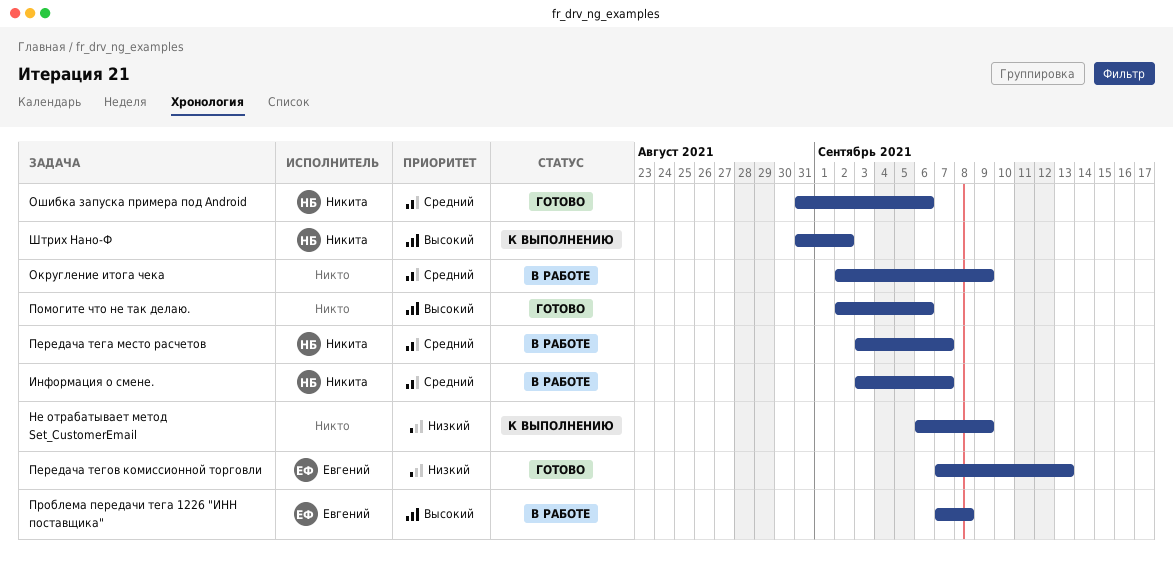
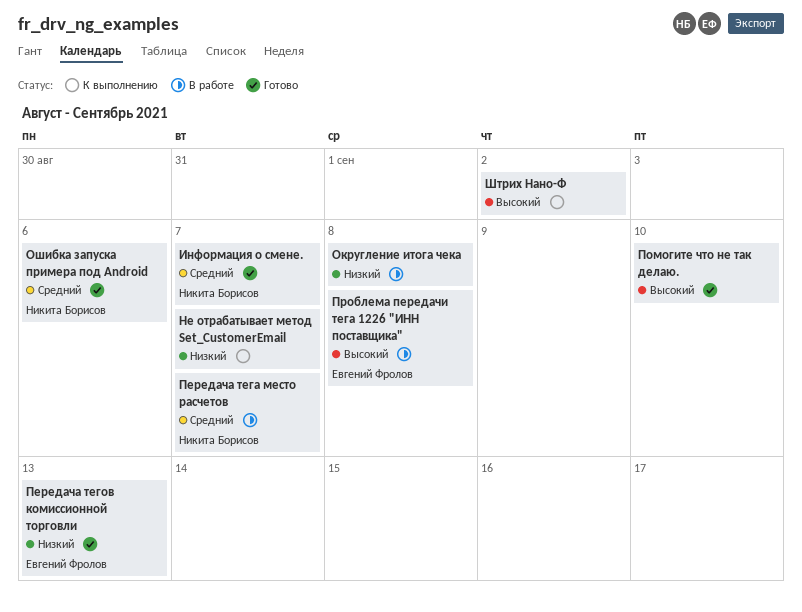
Информация о смене., status: В работе -> Готово
Не отрабатывает метод Set_CustomerEmail, due: Sep 9 -> Sep 7
Округление итога чека, priority: Средний -> Низкий
Округление итога чека, due: Sep 9 -> Sep 8
Помогите что не так делаю., due: Sep 6 -> Sep 10
Штрих Нано-Ф, owner: Никита Борисов -> none

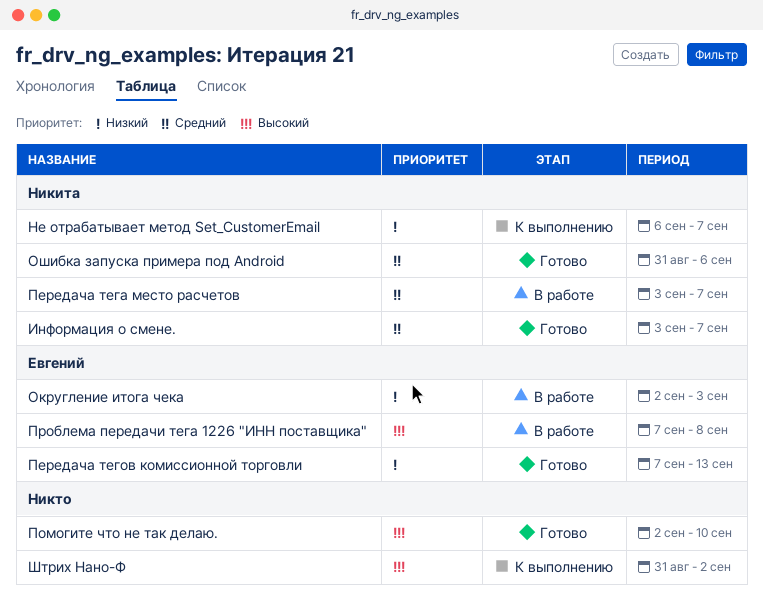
Не отрабатывает метод Set_CustomerEmail, owner: none -> Никита Борисов
Округление итога чека, owner: none -> Евгений Фролов
Округление итога чека, due: Sep 8 -> Sep 3

